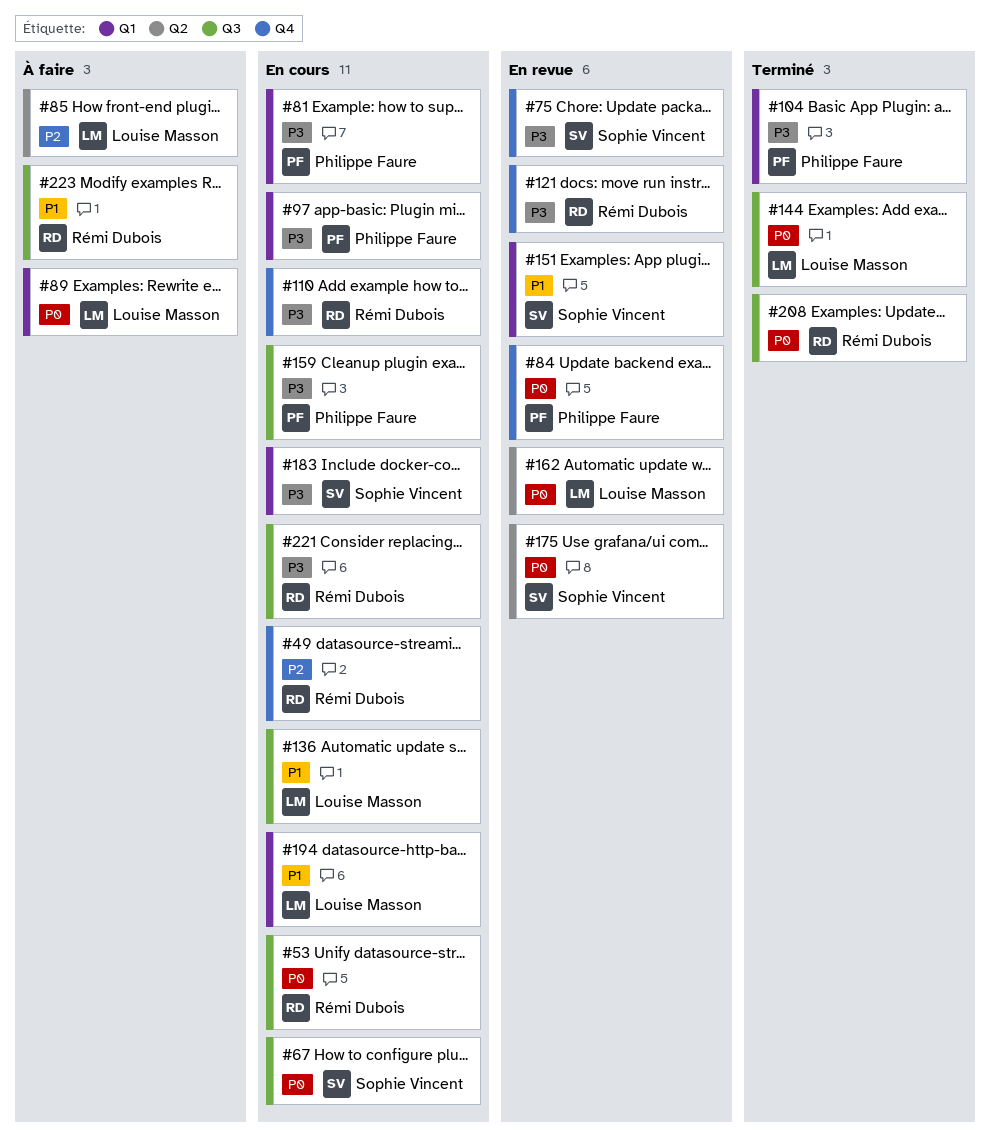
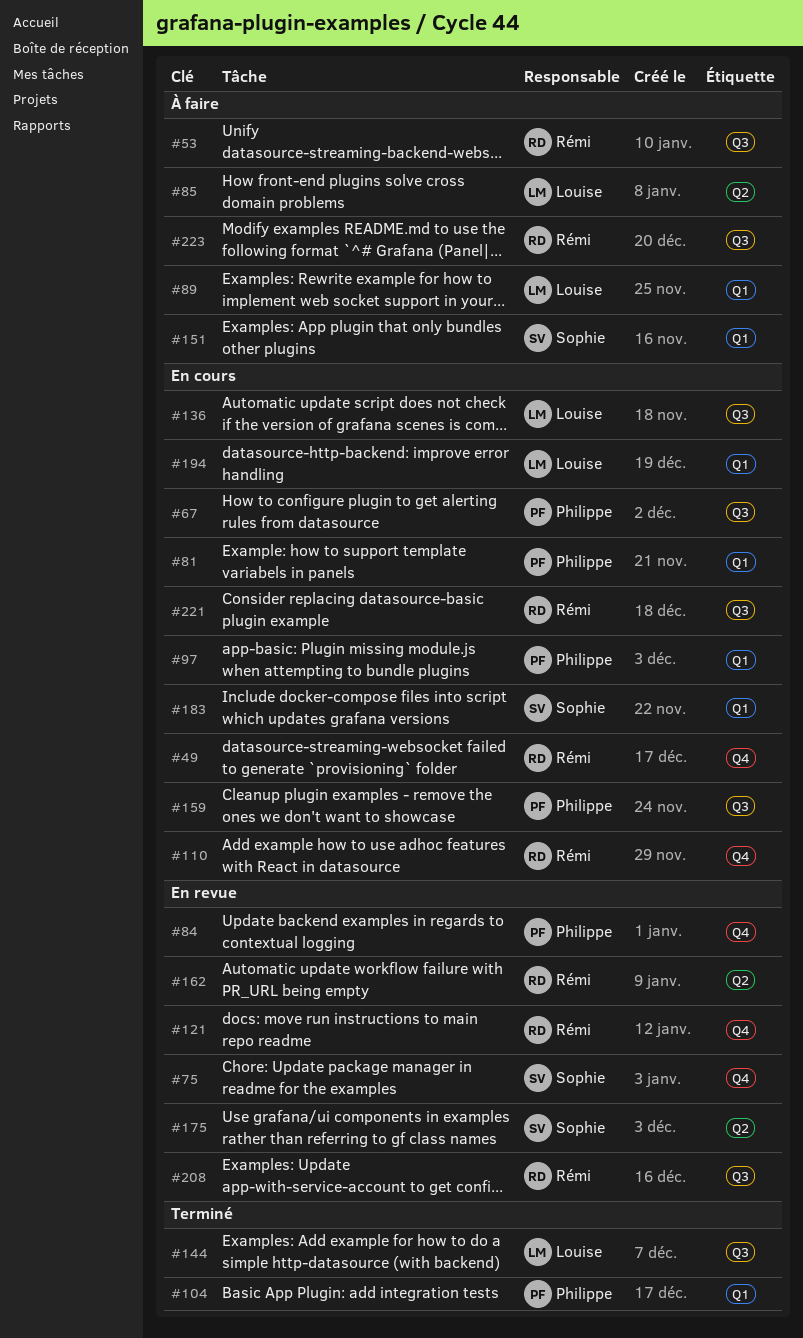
#53, status: En cours -> À faire
#67, owner: Sophie Vincent -> Philippe Faure
#151, status: En revue -> À faire
#162, owner: Louise Masson -> Rémi Dubois
#208, status: Terminé -> En revue

